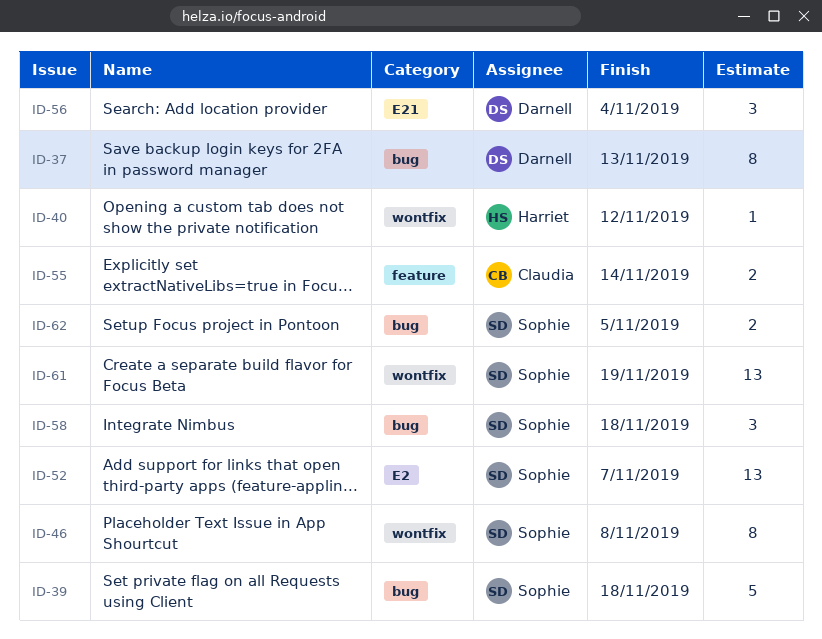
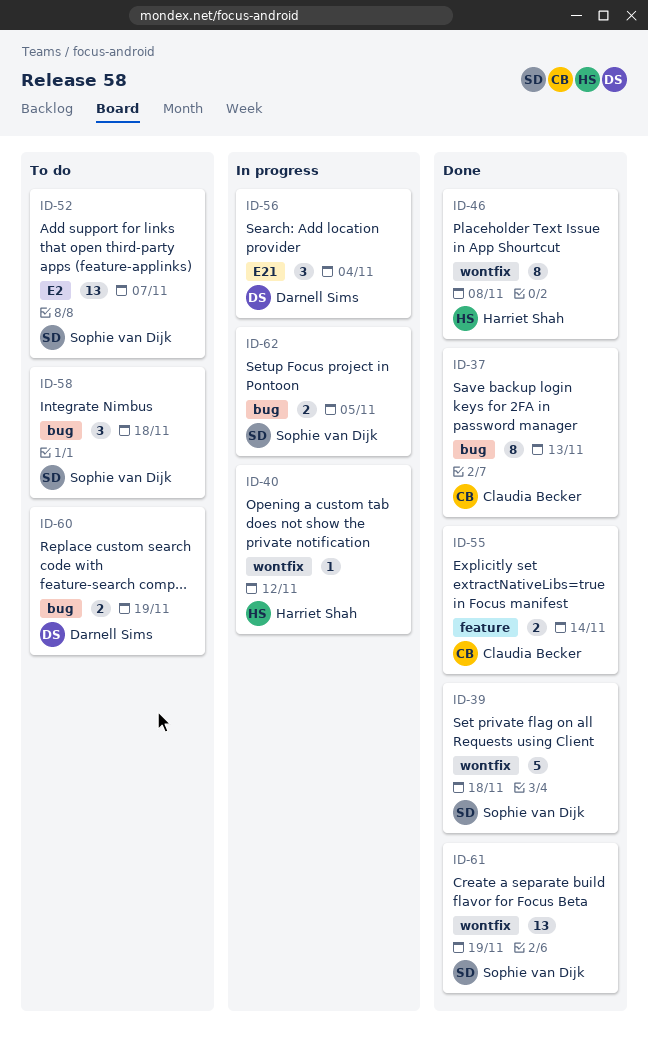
ID-37, owner: Darnell Sims -> Claudia Becker
ID-39, label: bug -> wontfix
ID-46, owner: Sophie van Dijk -> Harriet Shah
ID-60: none -> present

